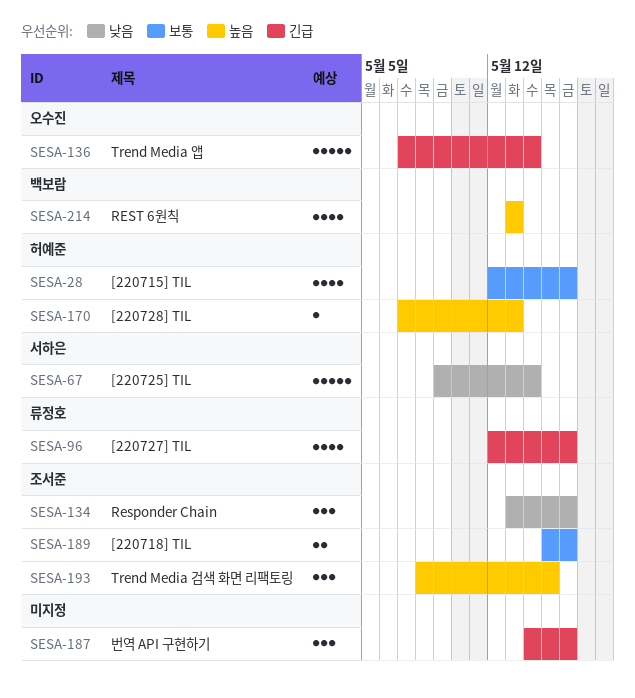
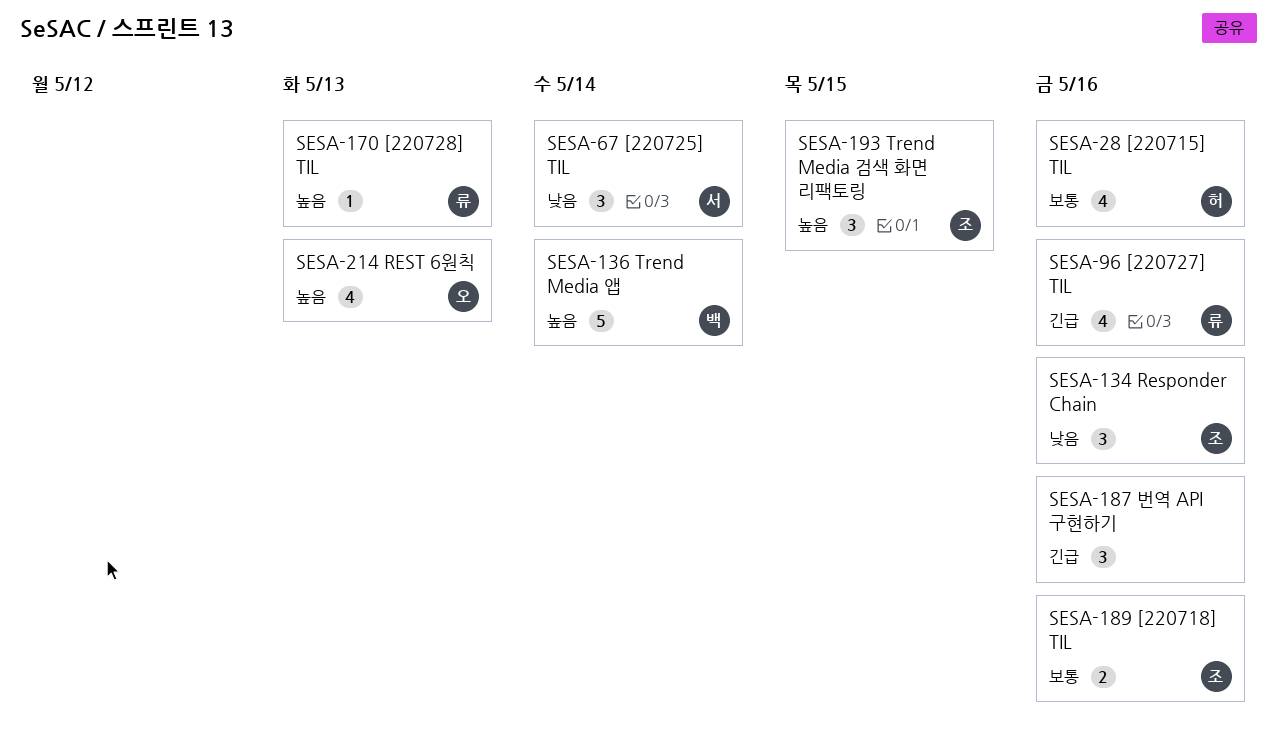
SESA-67, estimate: 5 -> 3
SESA-136, owner: 오수진 -> 백보람
SESA-136, priority: 긴급 -> 높음
SESA-170, owner: 허예준 -> 류정호
SESA-214, owner: 백보람 -> 오수진

